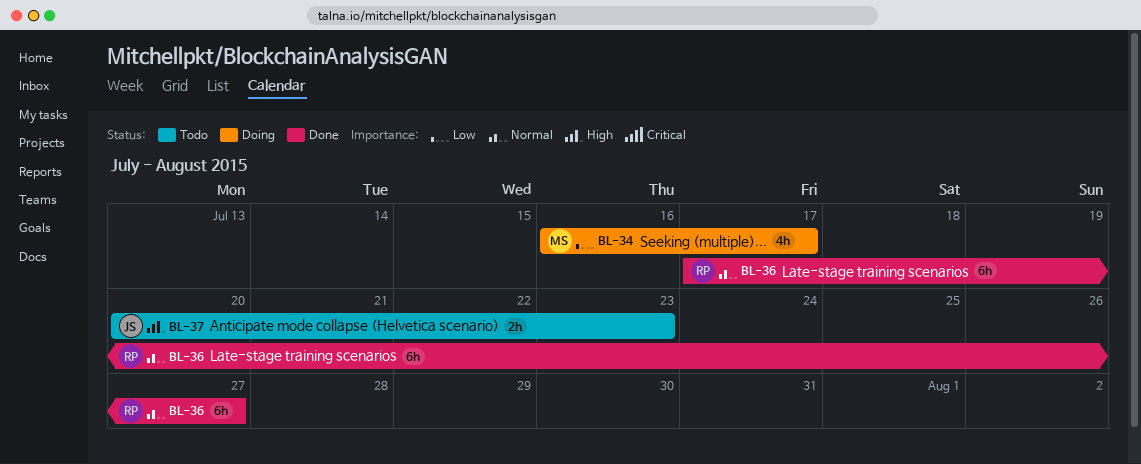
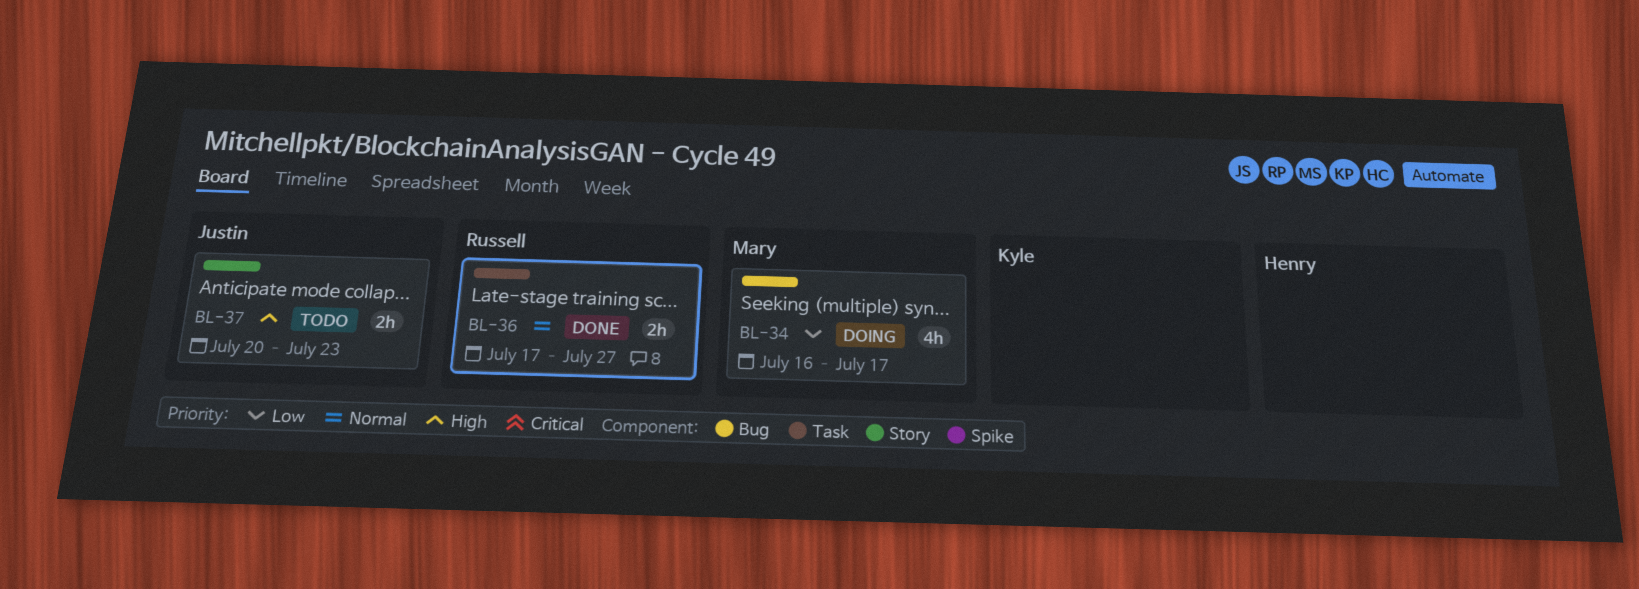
BL-36, estimate: 6h -> 2h

